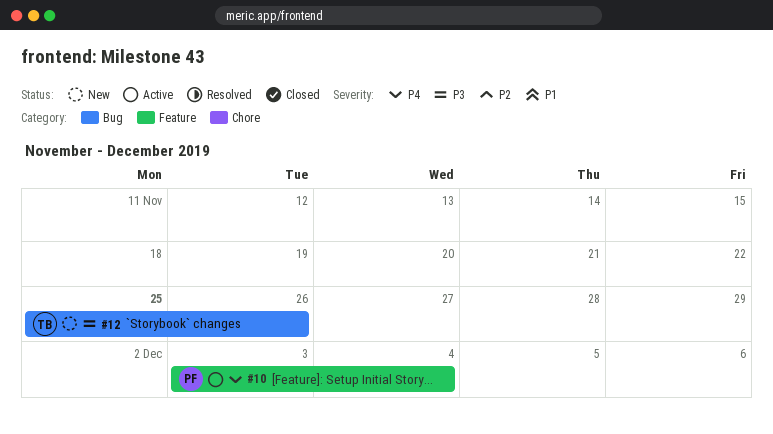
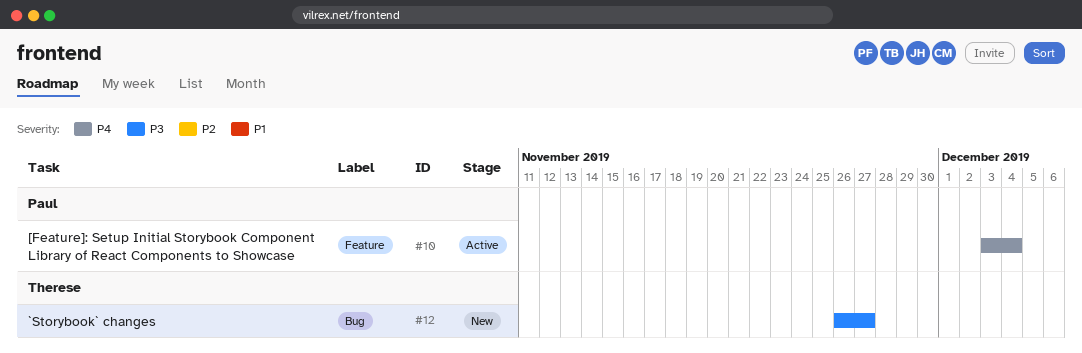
#12, start: Nov 25 -> Nov 26
#12, due: Nov 26 -> Nov 27

